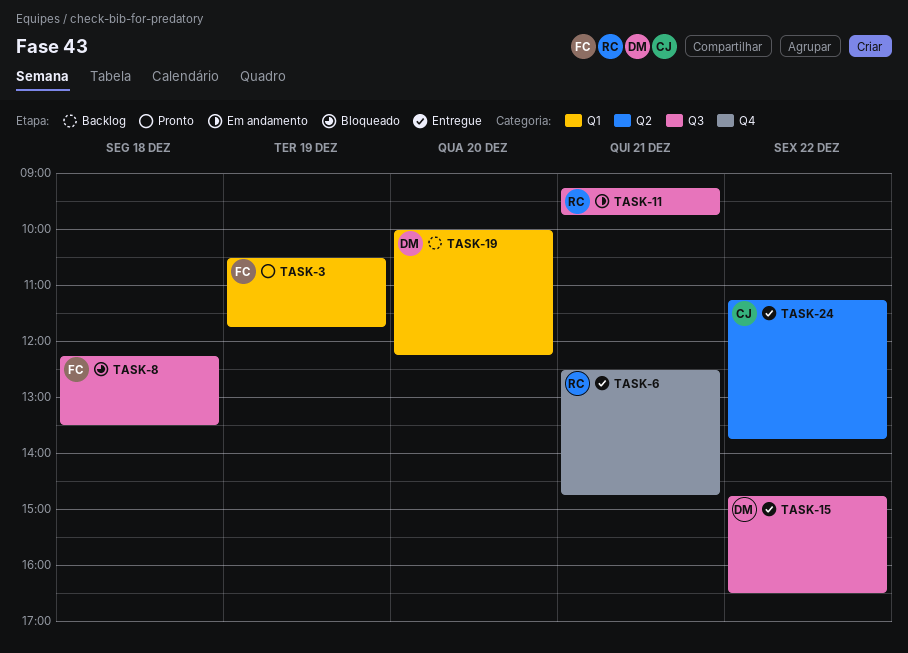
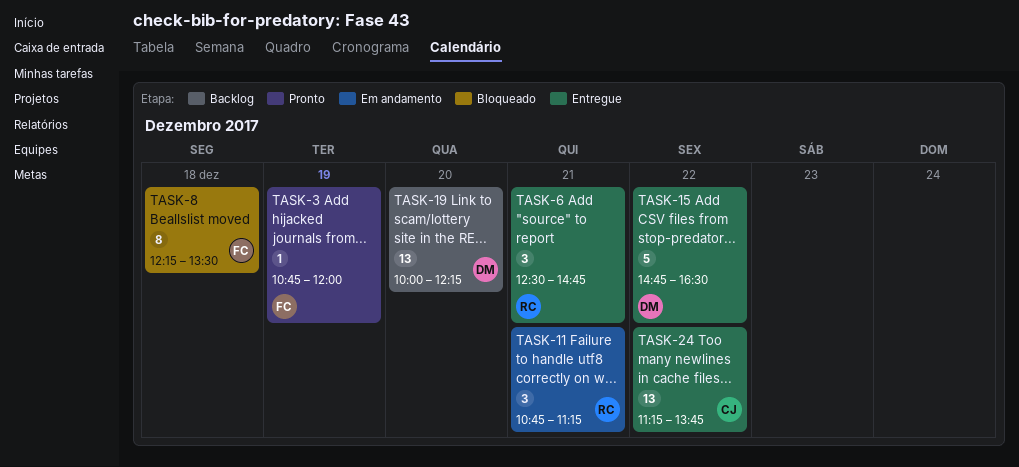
TASK-3, begins: 10:30 -> 10:45
TASK-3, ends: 11:45 -> 12:00
TASK-11, begins: 09:15 -> 10:45
TASK-11, ends: 09:45 -> 11:15

